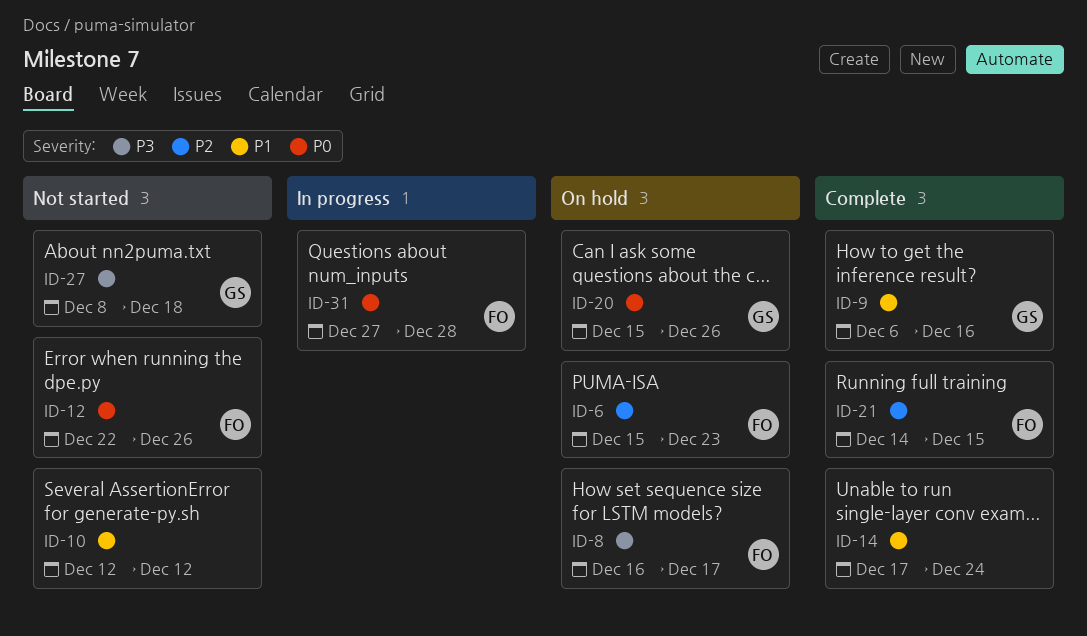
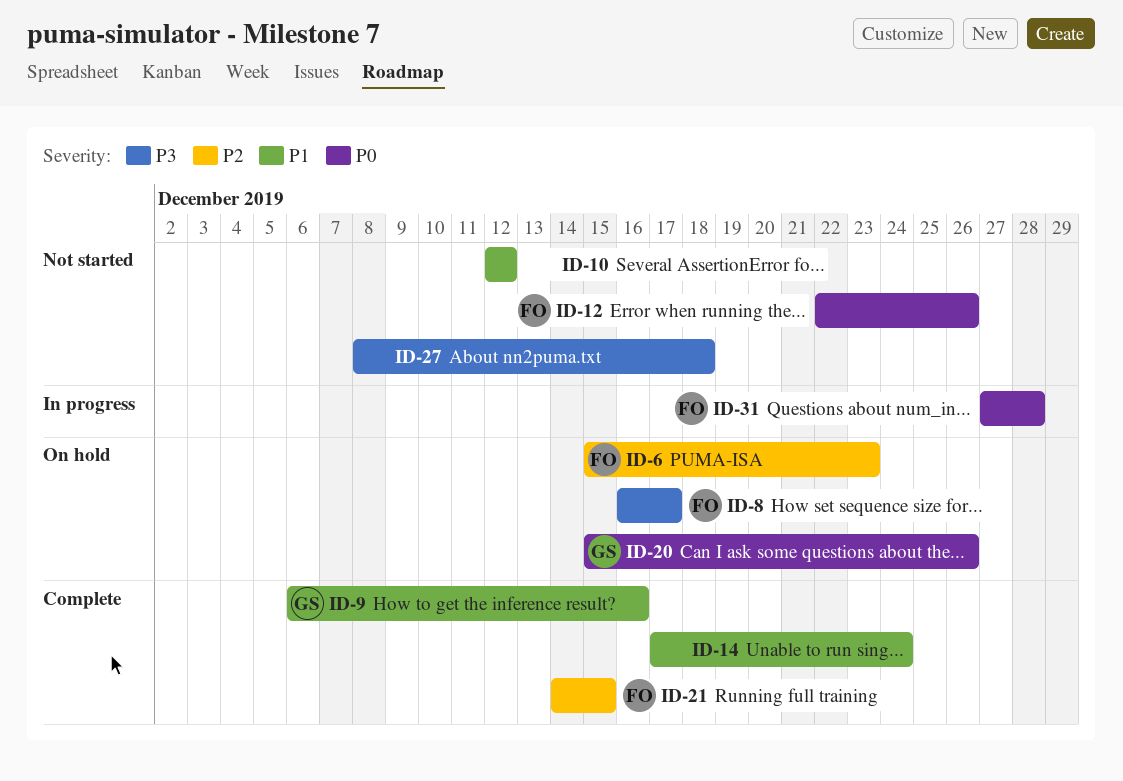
ID-27, owner: GS -> none

